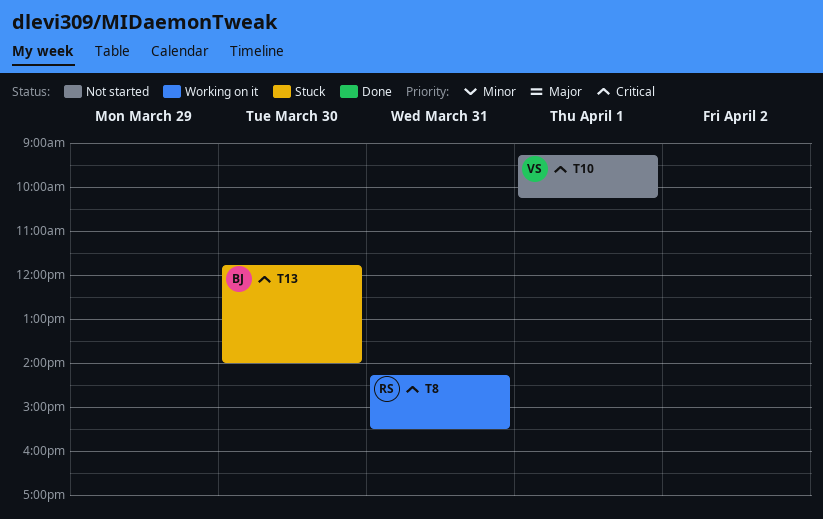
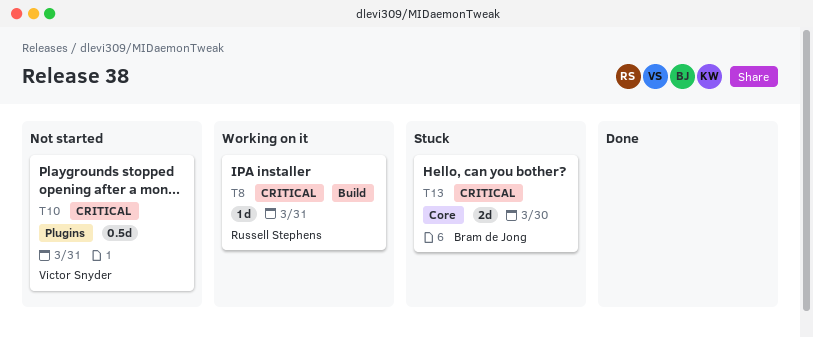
T10, day: Apr 1 -> Mar 31

